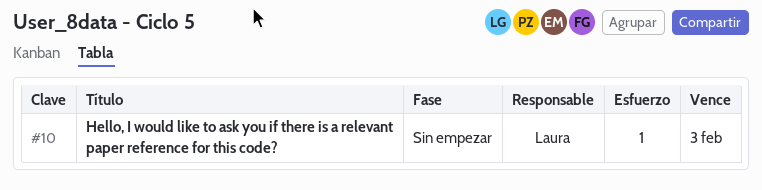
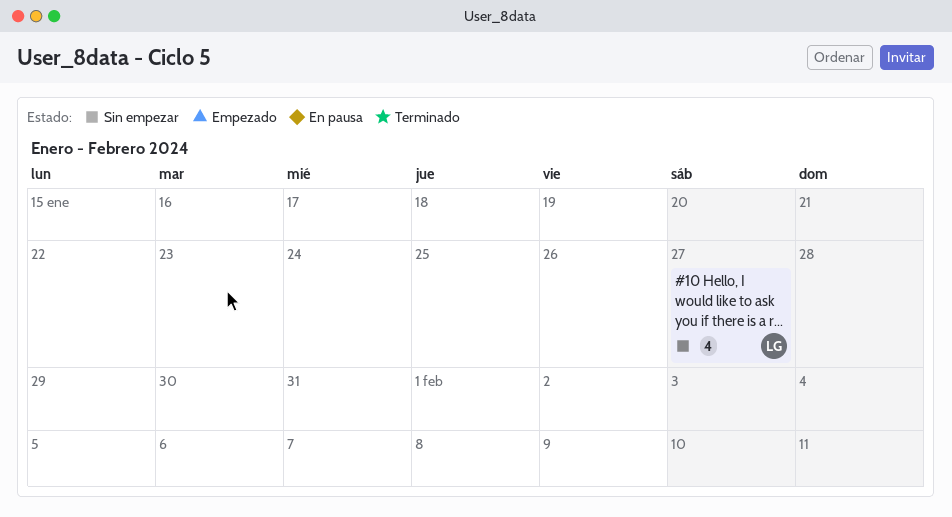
#10, estimate: 1 -> 4
#10, due: Feb 3 -> Jan 27

